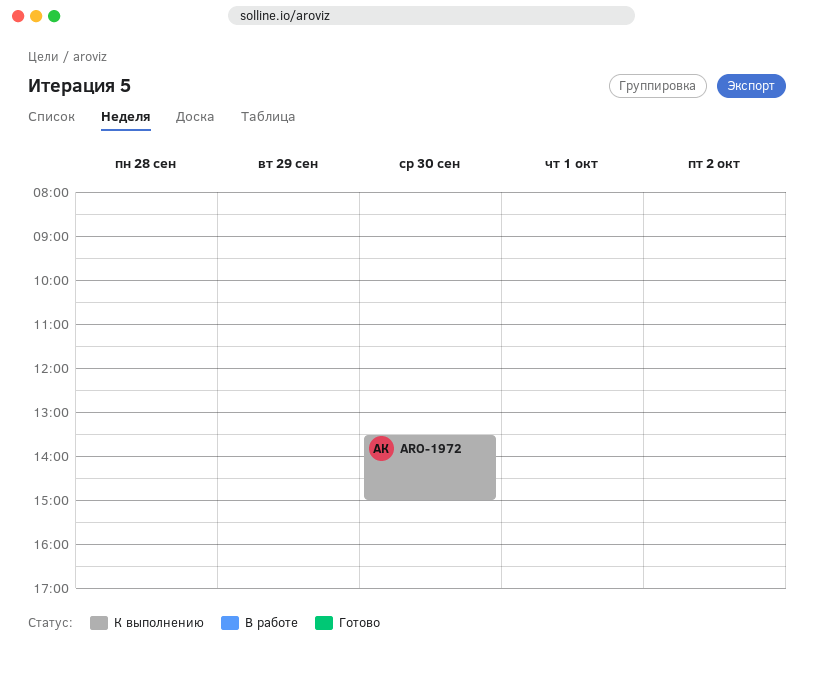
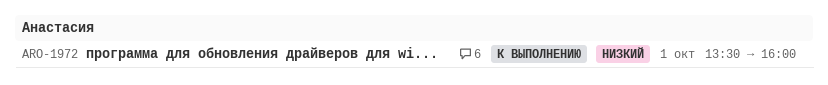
ARO-1972, day: Sep 30 -> Oct 1
ARO-1972, ends: 15:00 -> 16:00

